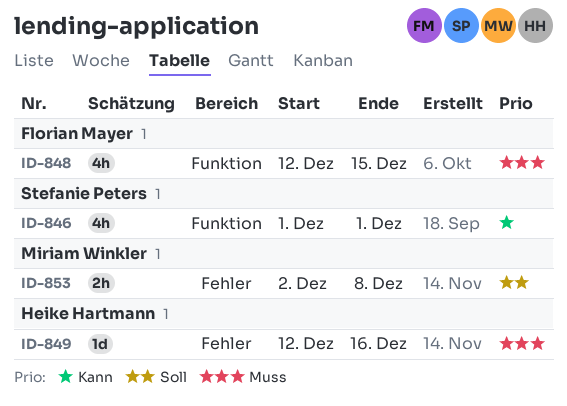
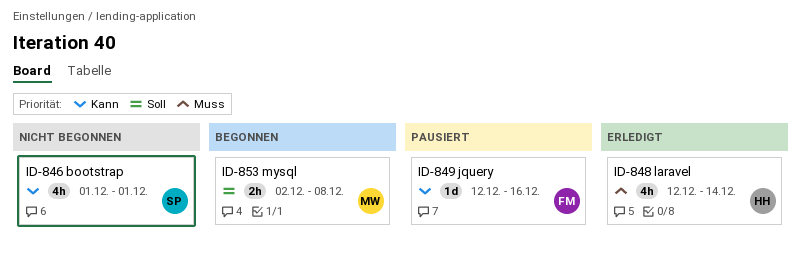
ID-848, owner: Florian Mayer -> Heike Hartmann
ID-848, due: Dec 15 -> Dec 14
ID-849, owner: Heike Hartmann -> Florian Mayer
ID-849, priority: Muss -> Kann

